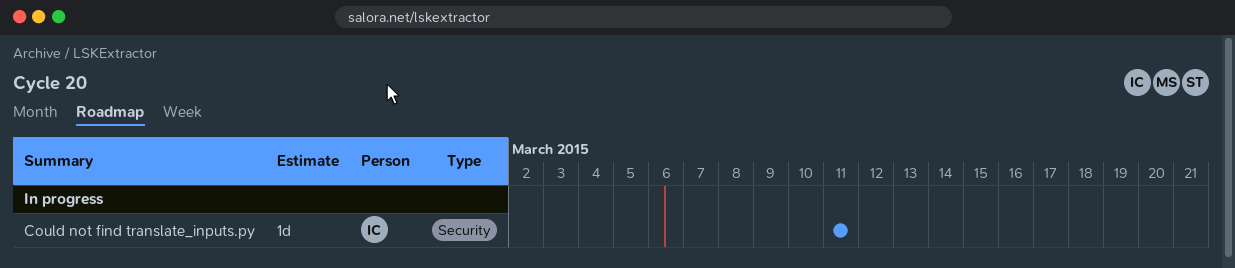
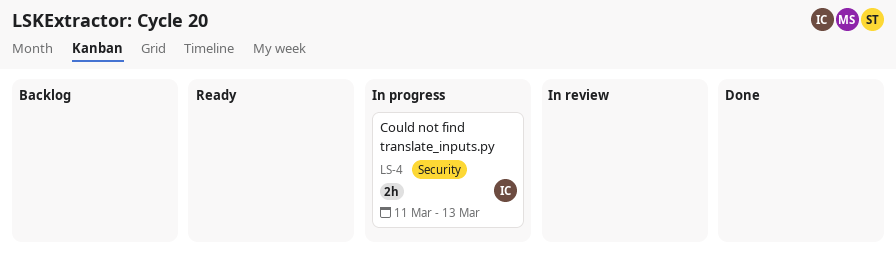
Could not find translate_inputs.py, estimate: 1d -> 2h
Could not find translate_inputs.py, due: Mar 11 -> Mar 13

